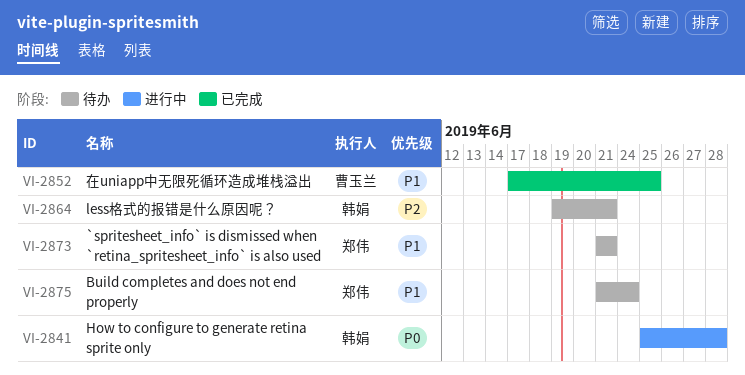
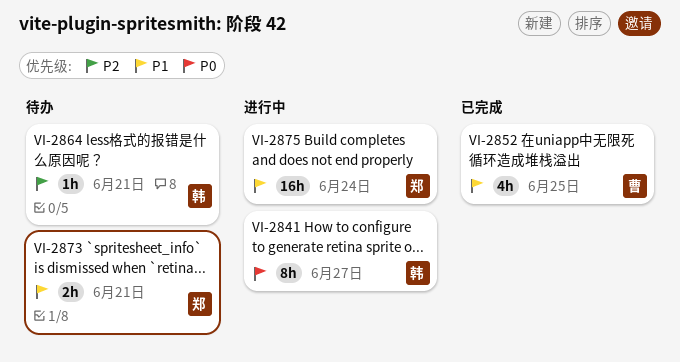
VI-2841, due: Jun 28 -> Jun 27
VI-2875, status: 待办 -> 进行中

